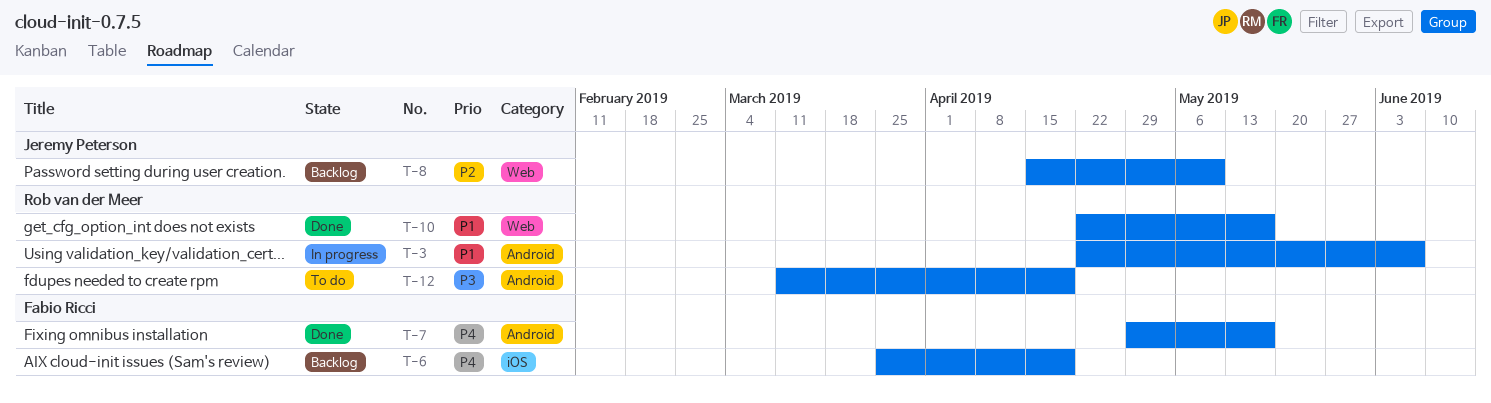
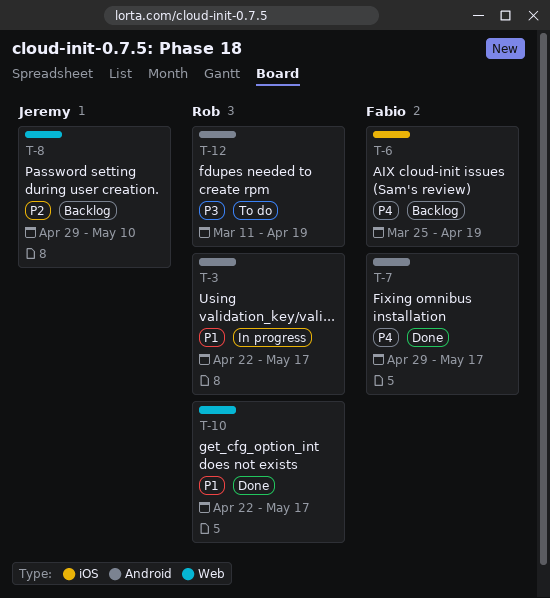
T-3, due: Jun 7 -> May 17
T-8, start: Apr 15 -> Apr 29

